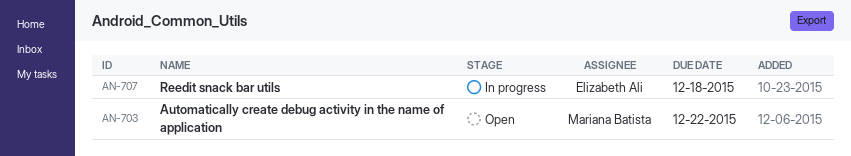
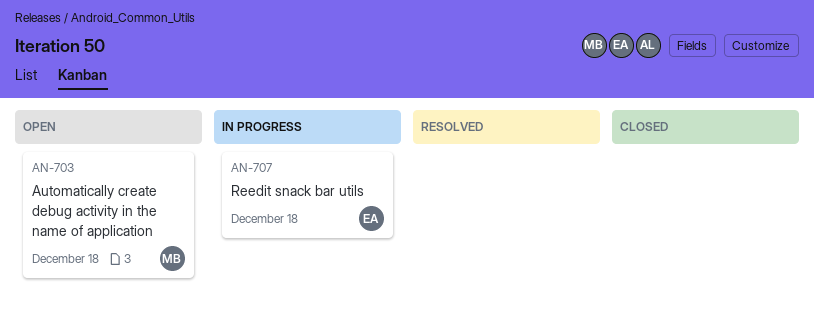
AN-703, due: Dec 22 -> Dec 18

